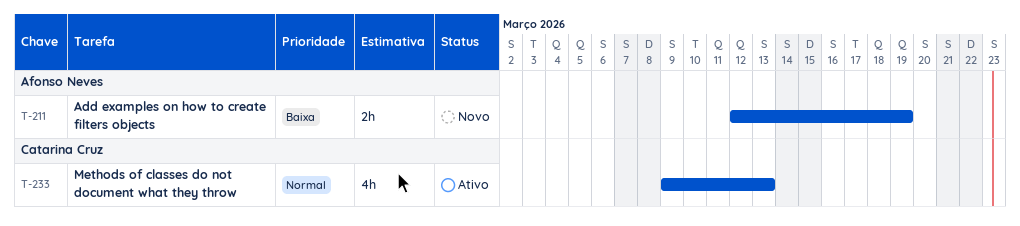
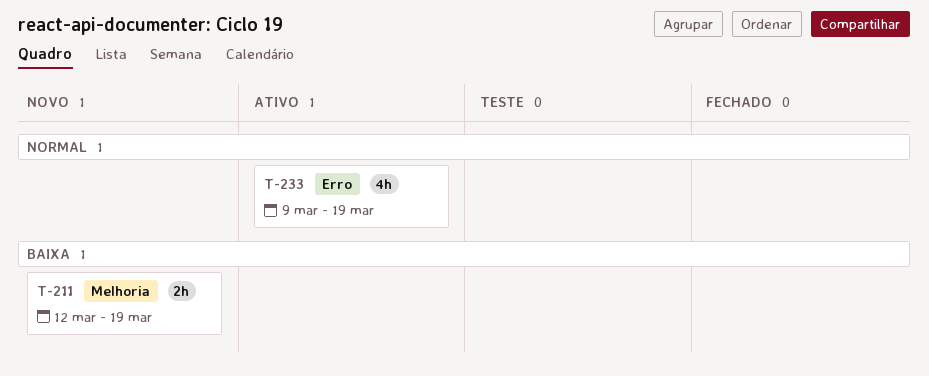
T-233, due: Mar 13 -> Mar 19

